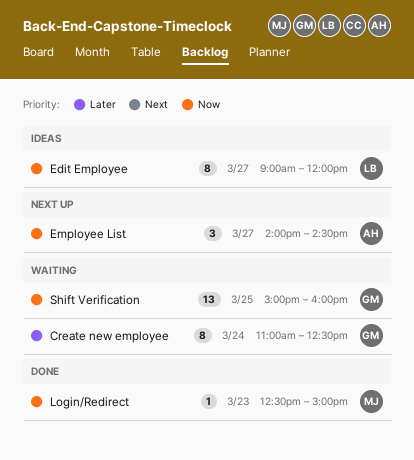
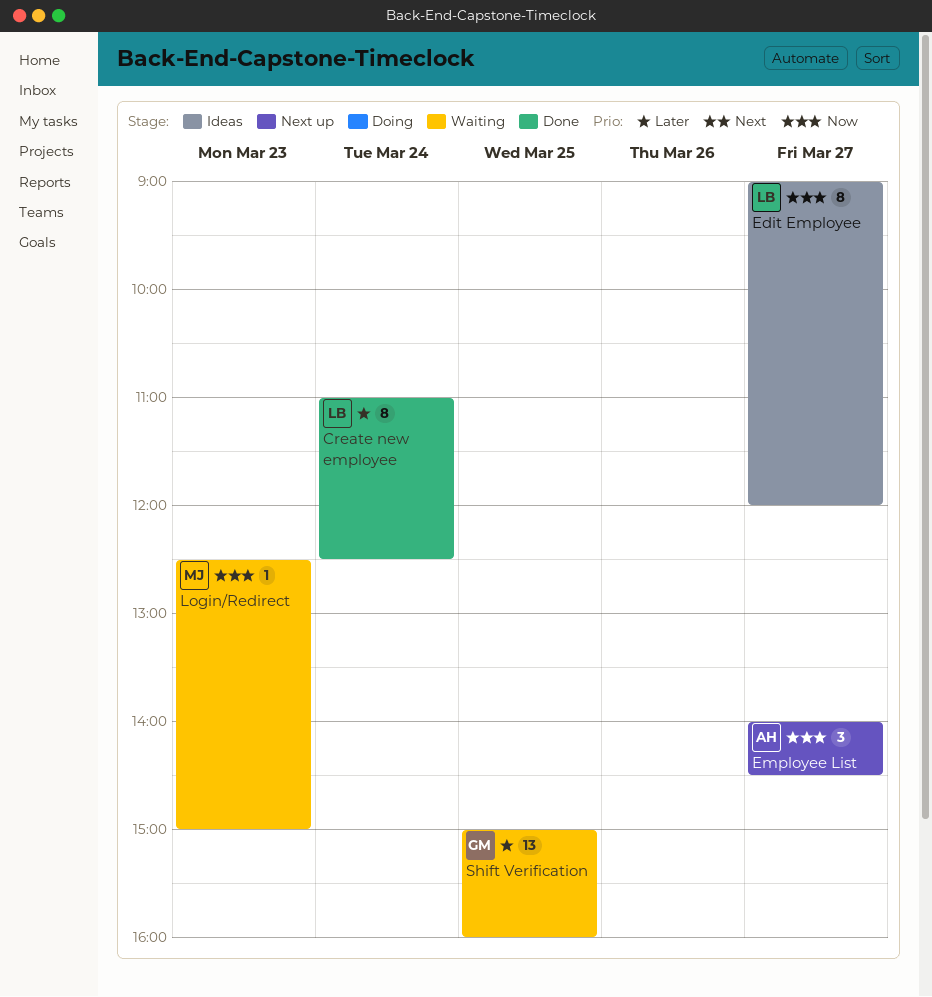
Create new employee, status: Waiting -> Done
Create new employee, owner: GM -> LB
Login/Redirect, status: Done -> Waiting
Shift Verification, priority: Now -> Later

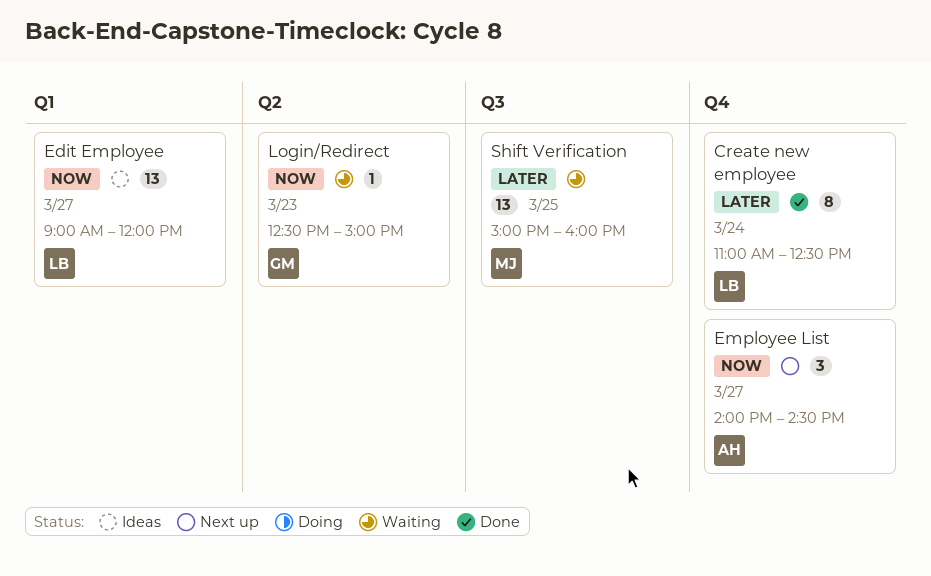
Edit Employee, estimate: 8 -> 13
Login/Redirect, owner: MJ -> GM
Shift Verification, owner: GM -> MJ

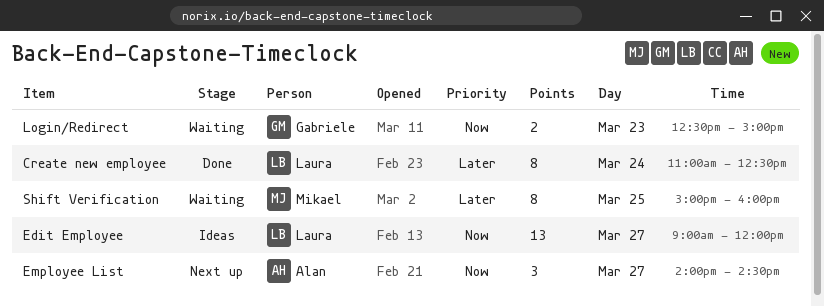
Login/Redirect, estimate: 1 -> 2
Shift Verification, estimate: 13 -> 8

